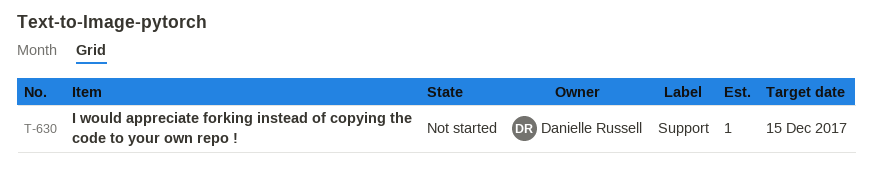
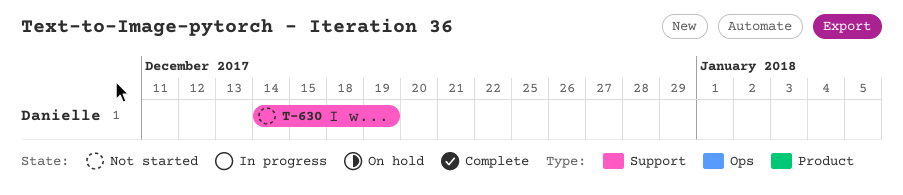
T-630, due: Dec 15 -> Dec 19

